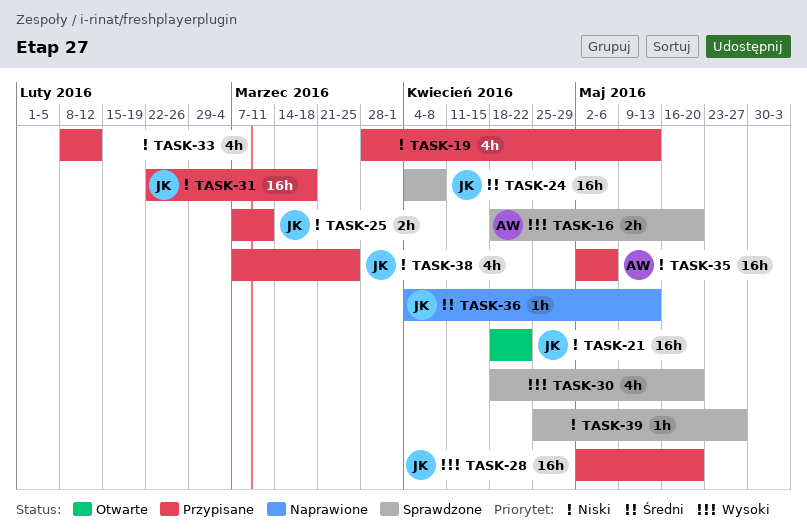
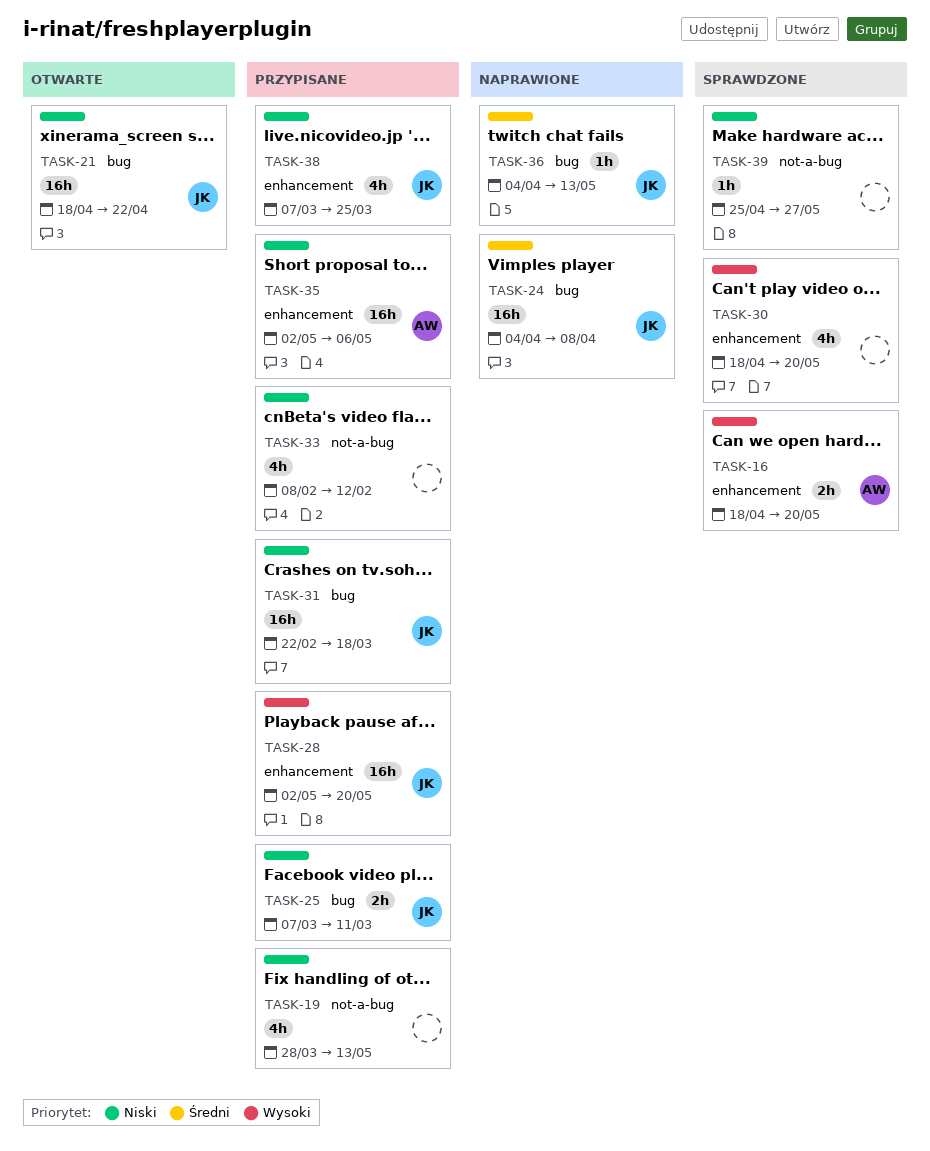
TASK-24, status: Sprawdzone -> Naprawione

